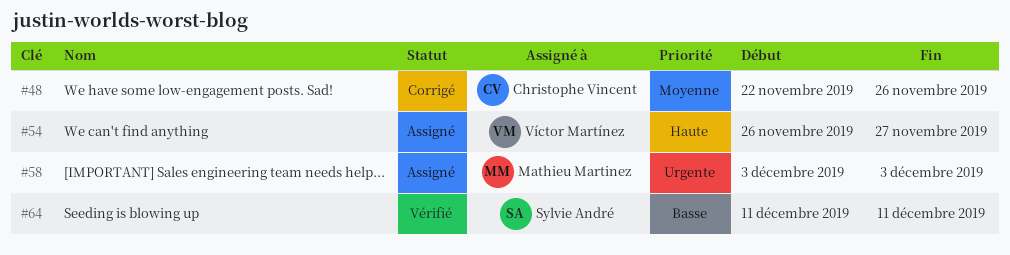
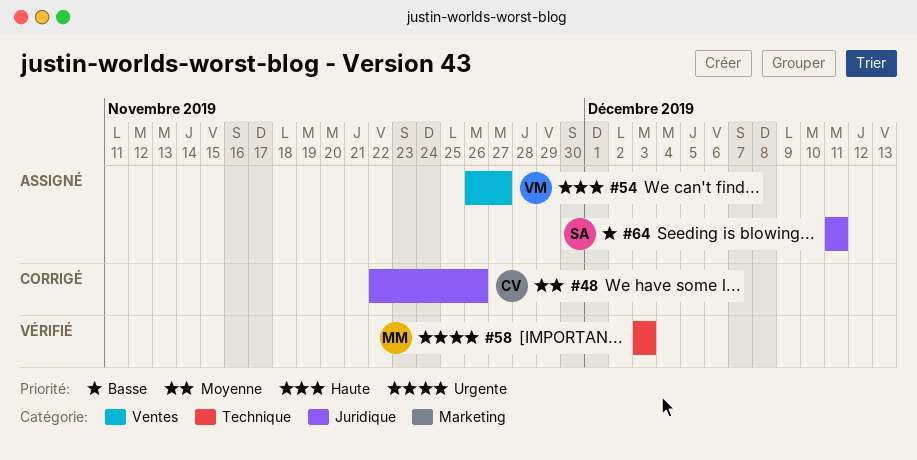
#58, status: Assigné -> Vérifié
#64, status: Vérifié -> Assigné

